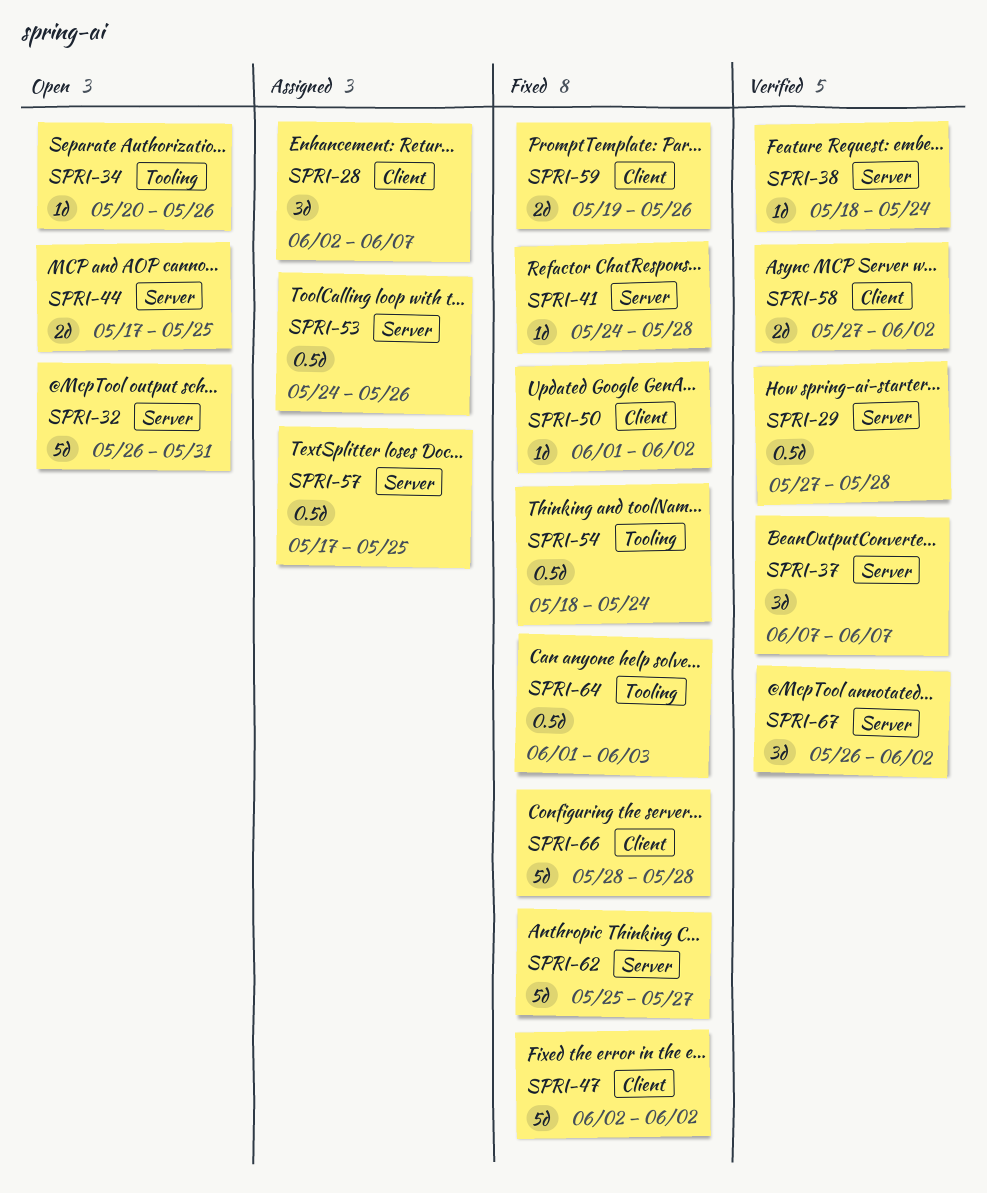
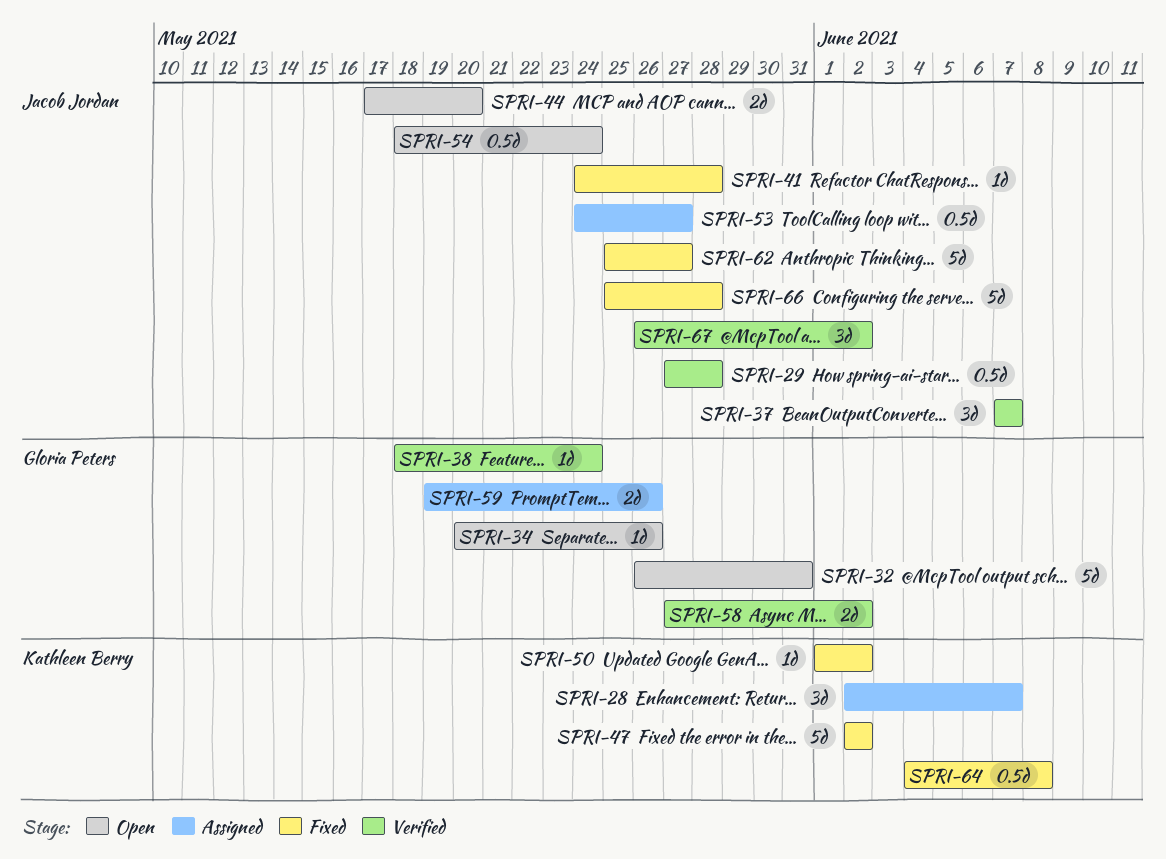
SPRI-44, due: May 25 -> May 20
SPRI-53, due: May 26 -> May 27
SPRI-54, status: Fixed -> Open
SPRI-57: present -> none
SPRI-59, status: Fixed -> Assigned
SPRI-64, start: Jun 1 -> Jun 4
SPRI-64, due: Jun 3 -> Jun 8
SPRI-66, start: May 28 -> May 25

